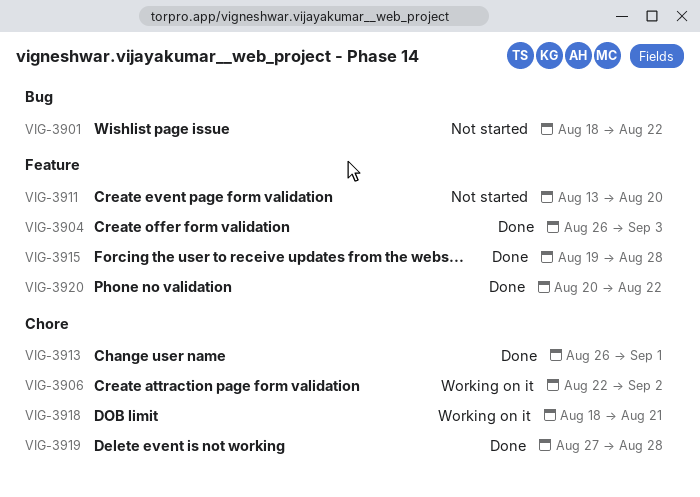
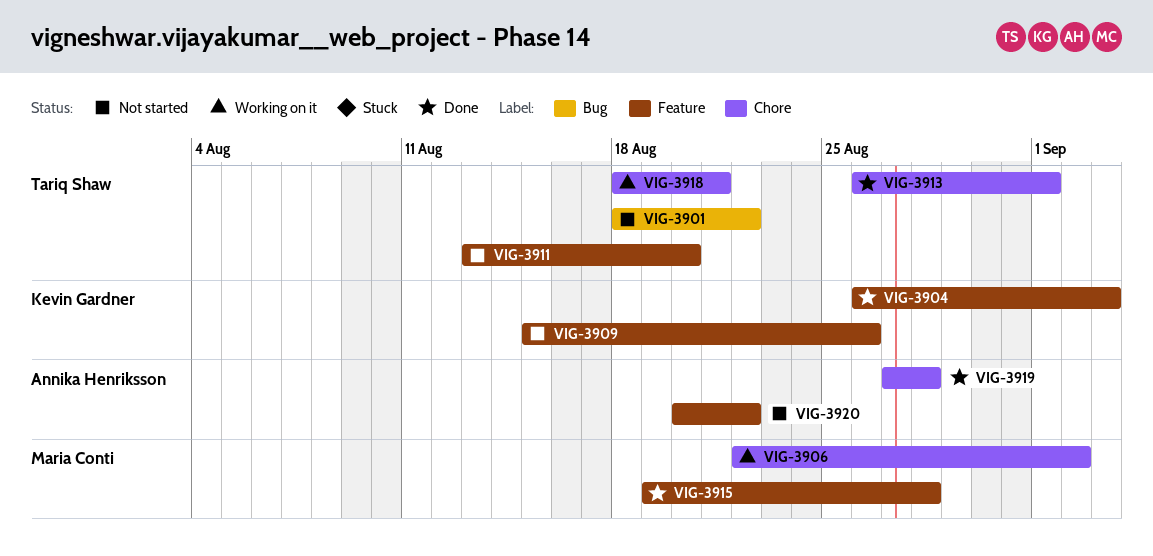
VIG-3909: none -> present
VIG-3920, status: Done -> Not started

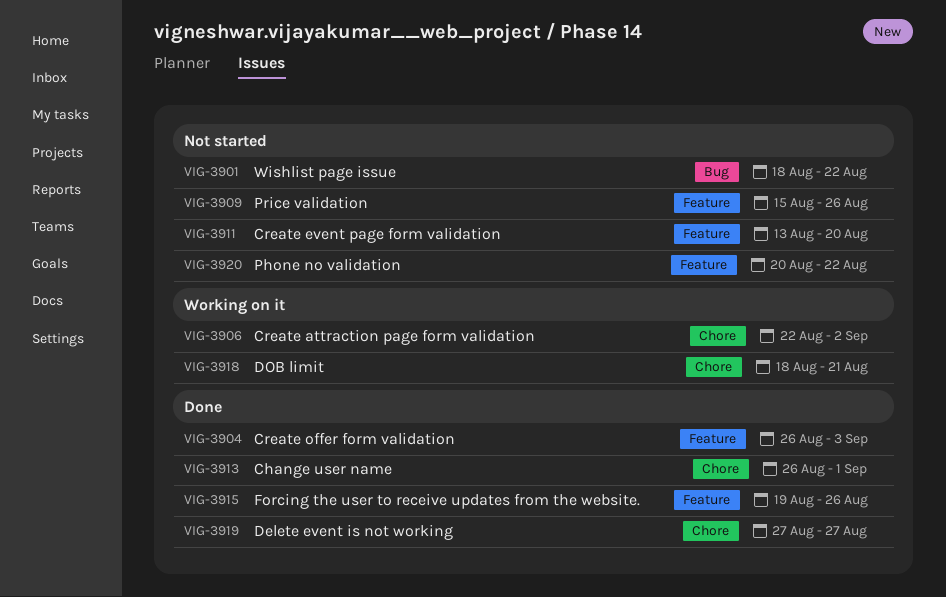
VIG-3915, due: Aug 28 -> Aug 26
VIG-3919, due: Aug 28 -> Aug 27

